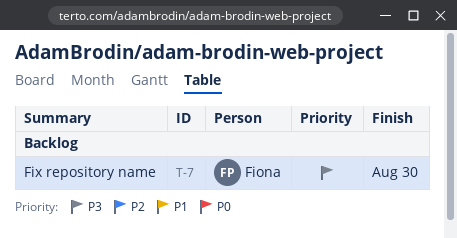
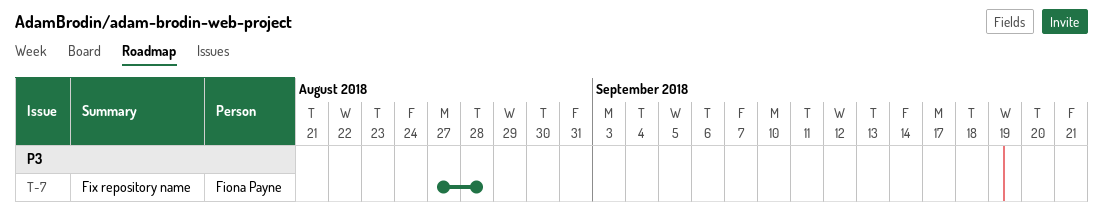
T-7, due: Aug 30 -> Aug 28

